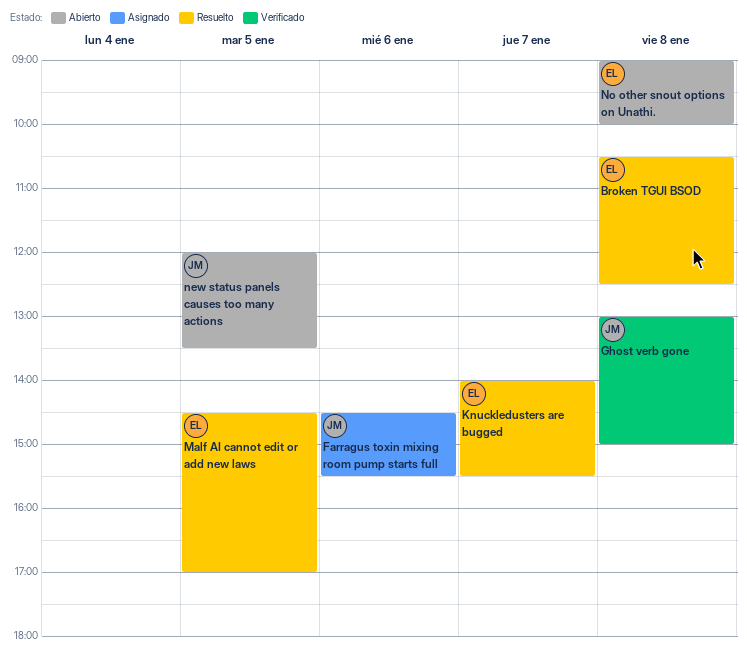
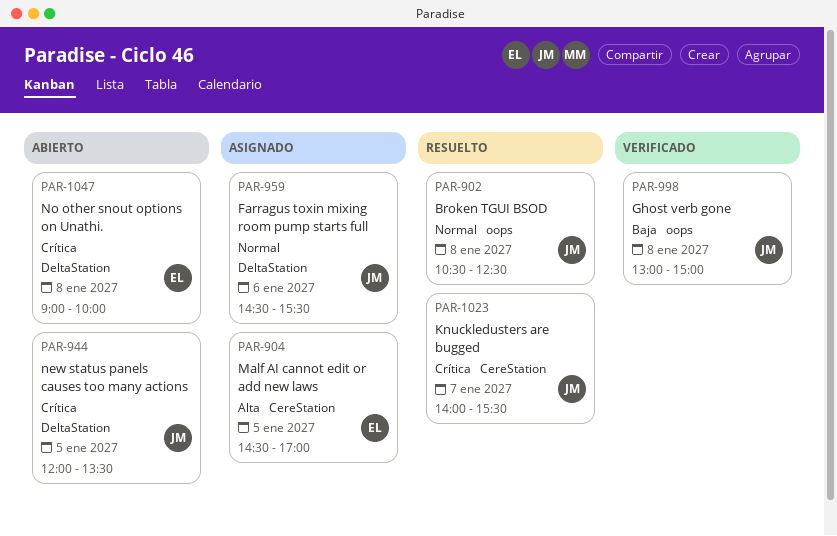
Broken TGUI BSOD, owner: EL -> JM
Knuckledusters are bugged, owner: EL -> JM
Malf AI cannot edit or add new laws, status: Resuelto -> Asignado

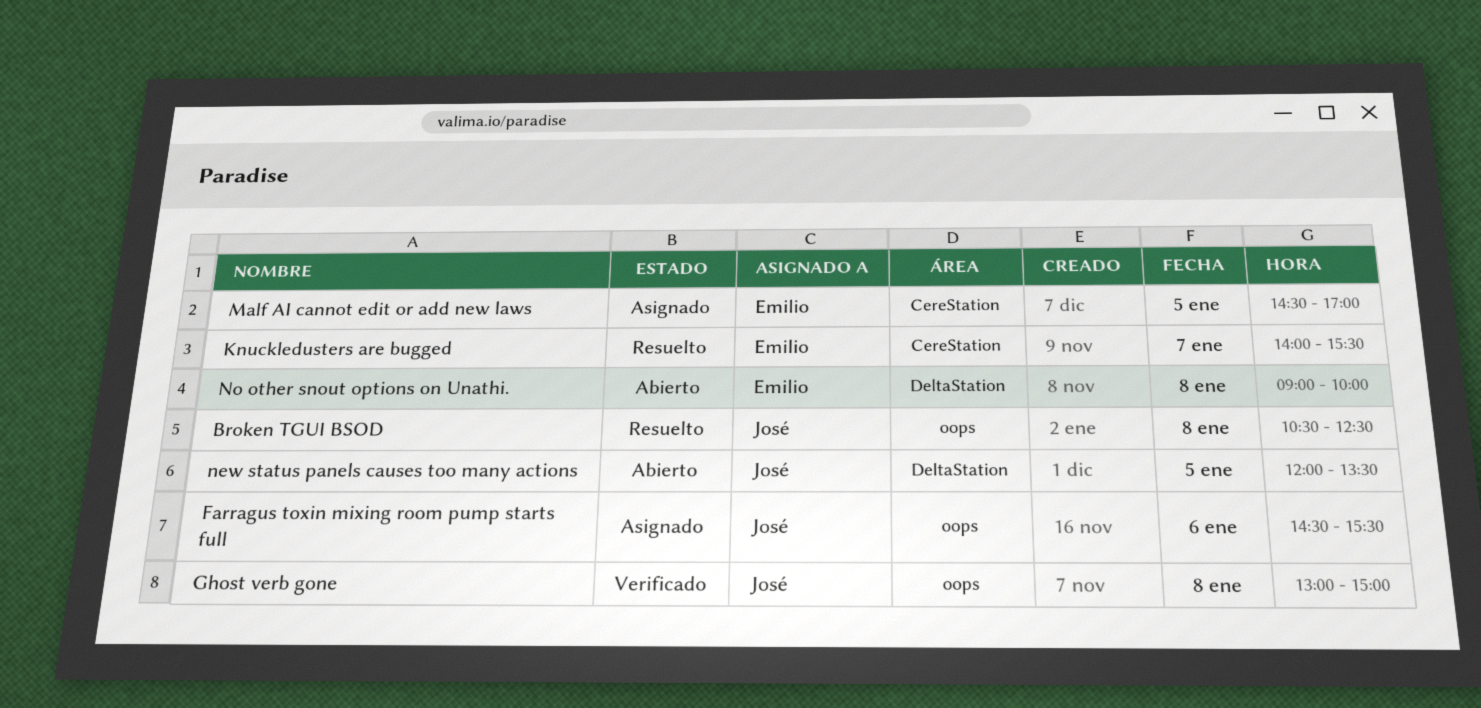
Farragus toxin mixing room pump starts full, label: DeltaStation -> oops
Knuckledusters are bugged, owner: José -> Emilio

